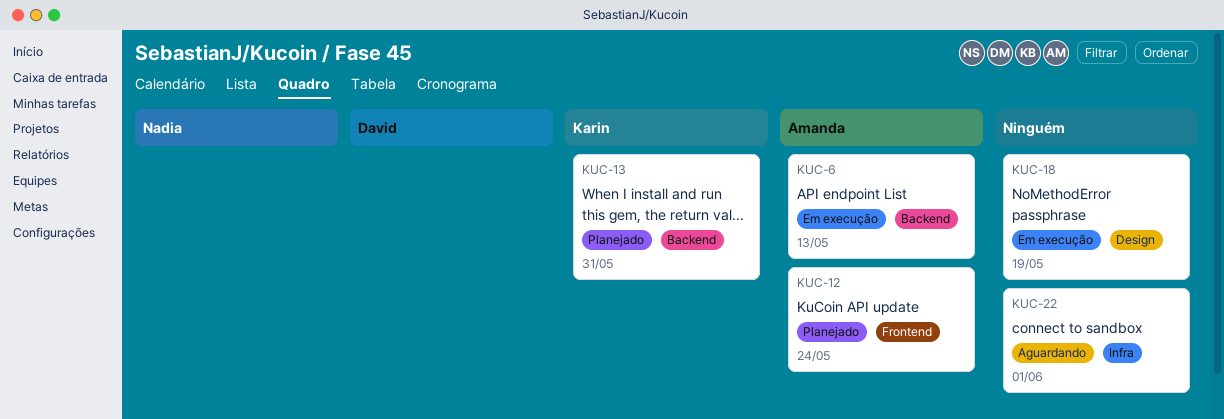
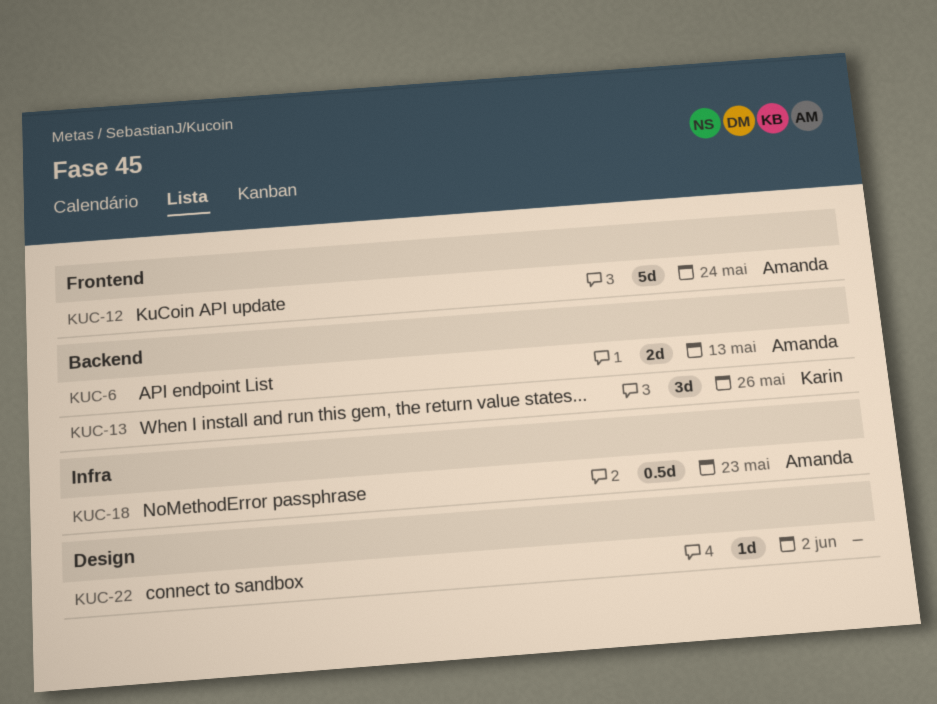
KUC-13, due: May 31 -> May 26
KUC-18, owner: none -> Amanda
KUC-18, label: Design -> Infra
KUC-18, due: May 19 -> May 23
KUC-22, label: Infra -> Design
KUC-22, due: Jun 1 -> Jun 2

